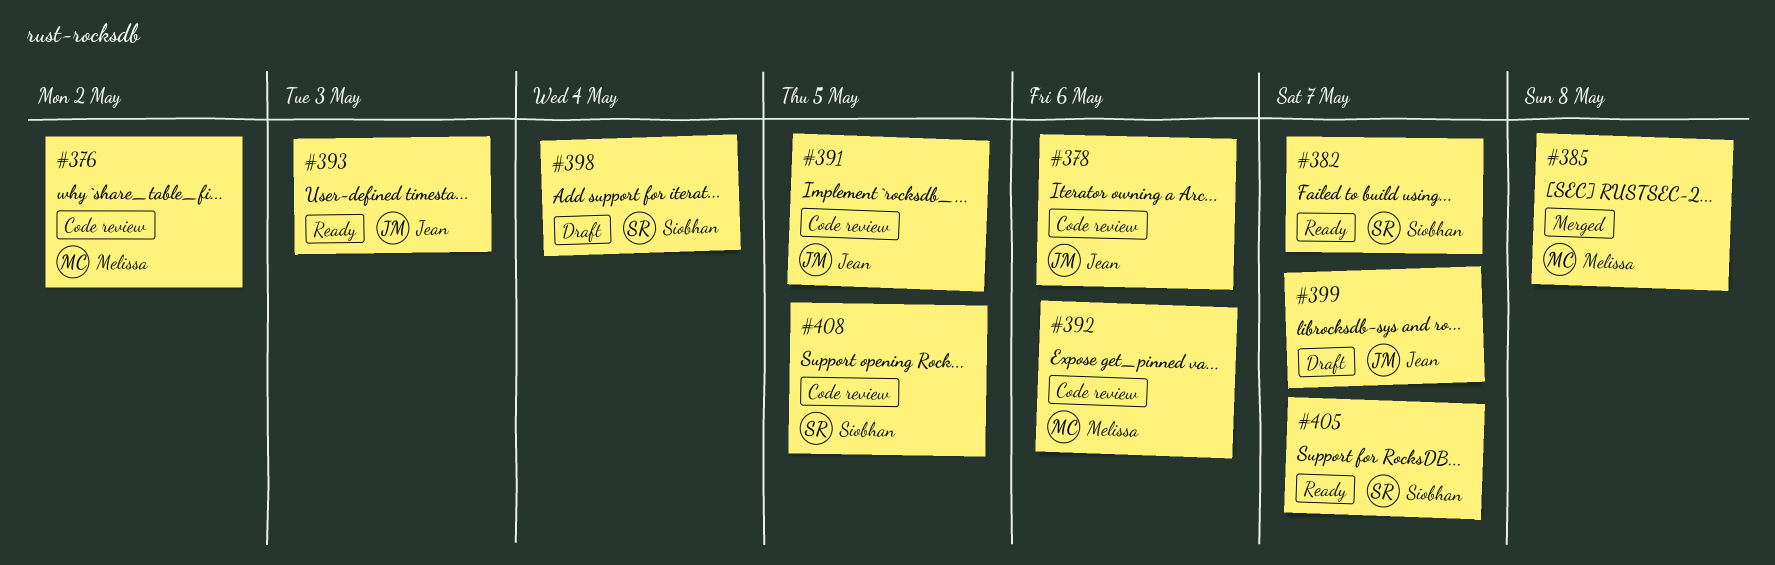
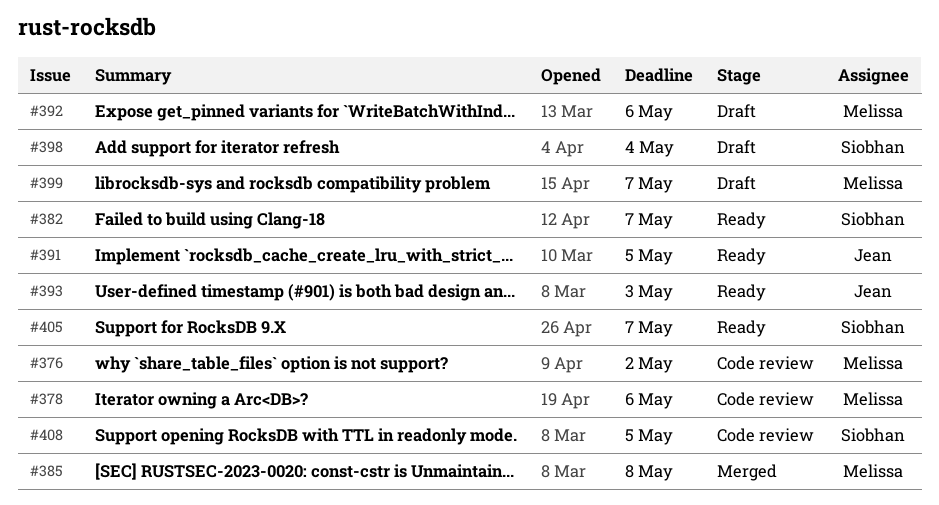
#378, owner: Jean -> Melissa
#391, status: Code review -> Ready
#392, status: Code review -> Draft
#399, owner: Jean -> Melissa

